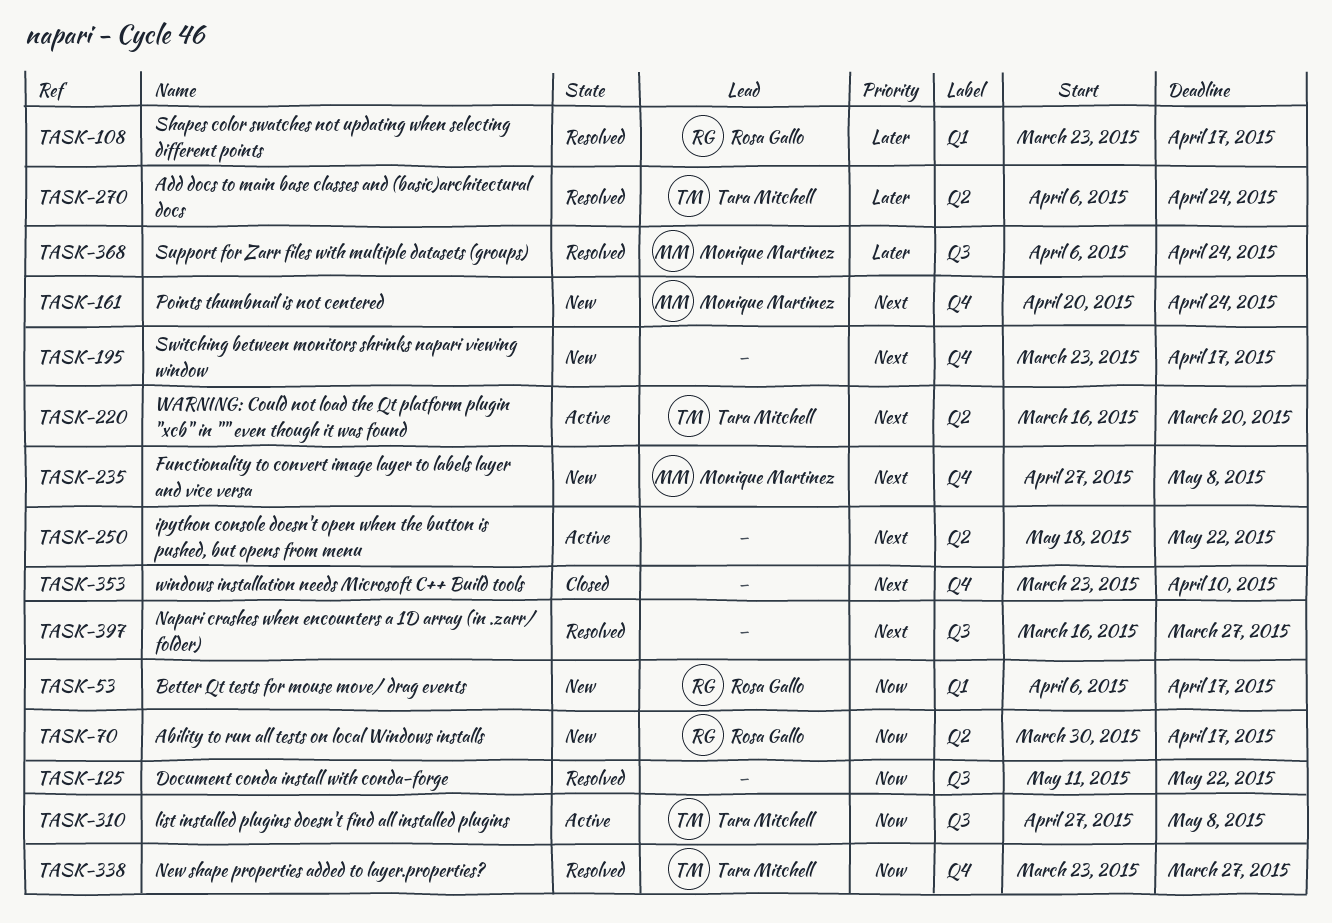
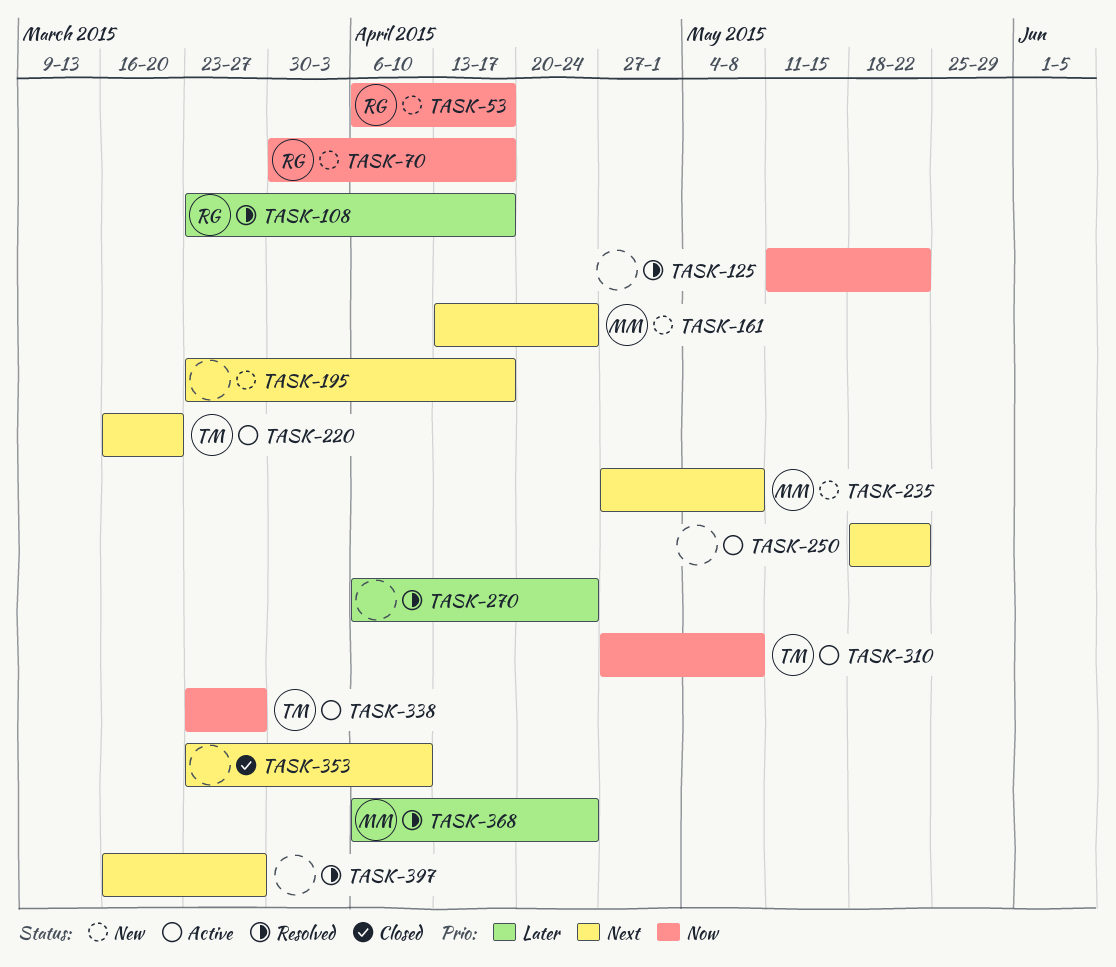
TASK-161, start: Apr 20 -> Apr 13
TASK-270, owner: Tara Mitchell -> none
TASK-338, status: Resolved -> Active

